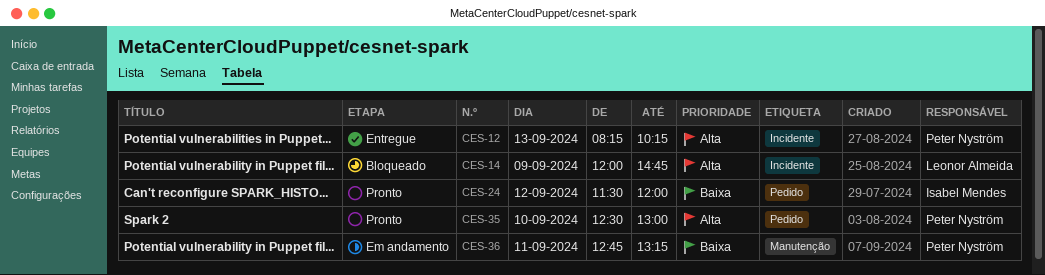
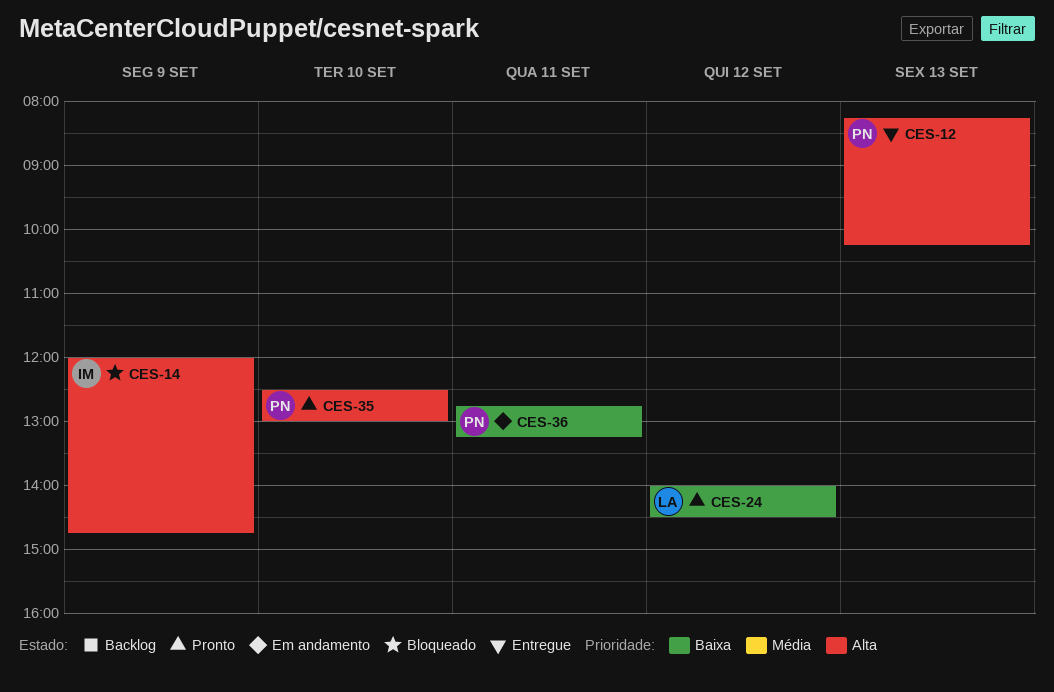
CES-14, owner: Leonor Almeida -> Isabel Mendes
CES-24, owner: Isabel Mendes -> Leonor Almeida
CES-24, begins: 11:30 -> 14:00
CES-24, ends: 12:00 -> 14:30

